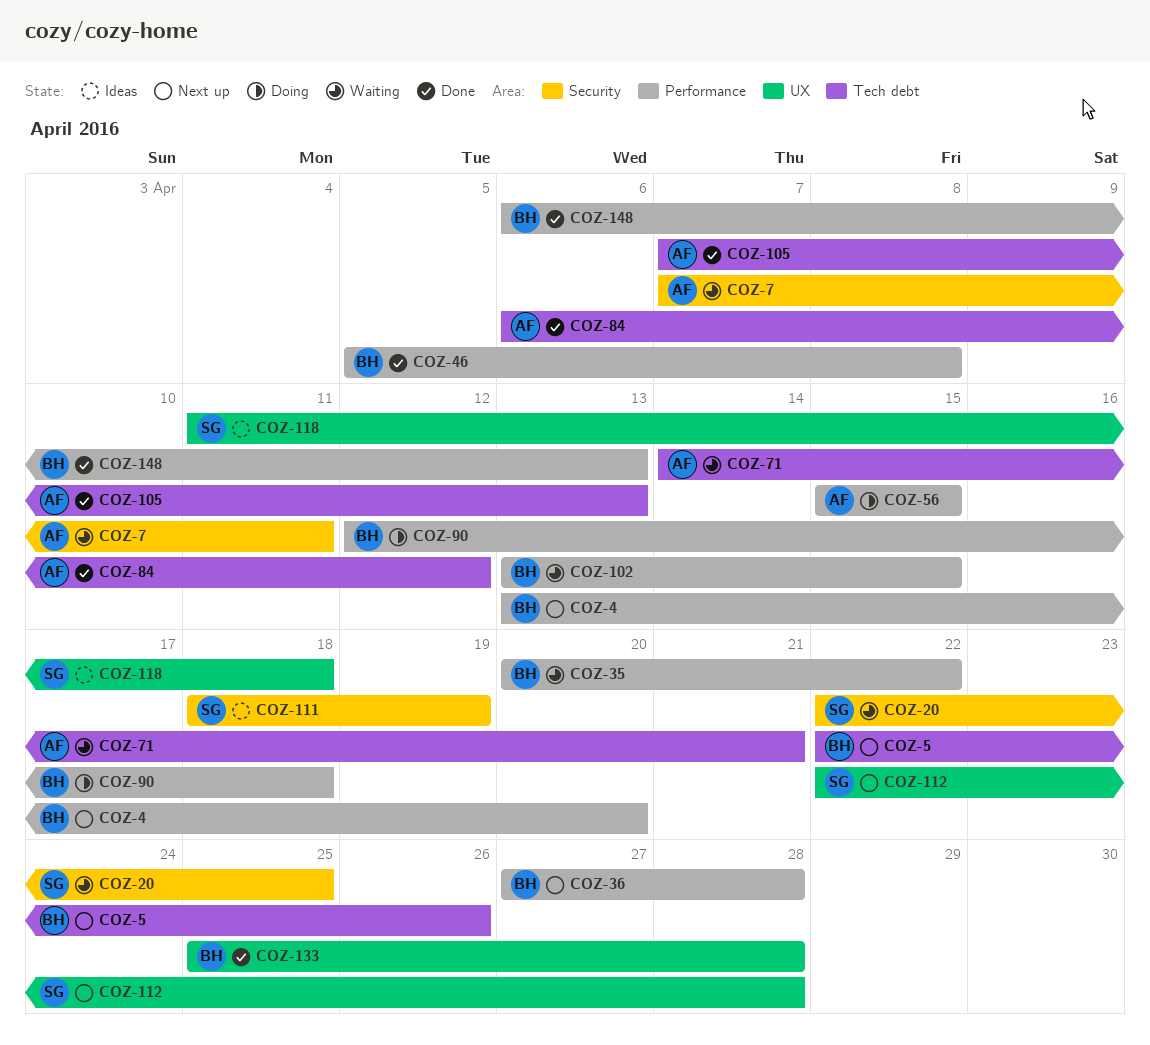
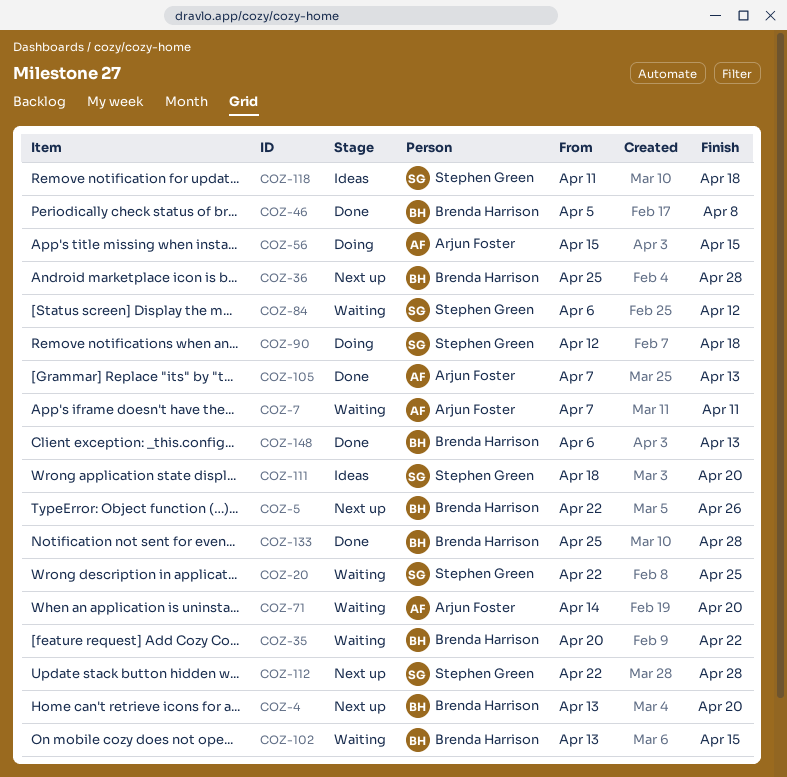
COZ-36, start: Apr 27 -> Apr 25
COZ-71, due: Apr 21 -> Apr 20
COZ-84, status: Done -> Waiting
COZ-84, owner: Arjun Foster -> Stephen Green
COZ-90, owner: Brenda Harrison -> Stephen Green
COZ-111, due: Apr 19 -> Apr 20

